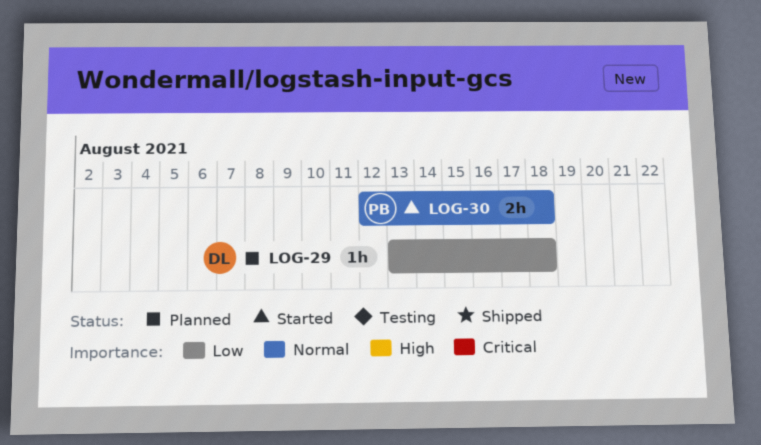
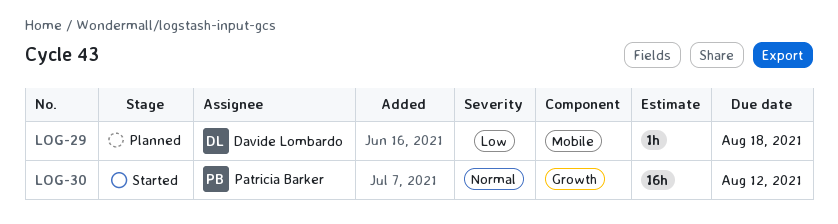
LOG-30, estimate: 2h -> 16h
LOG-30, due: Aug 18 -> Aug 12

